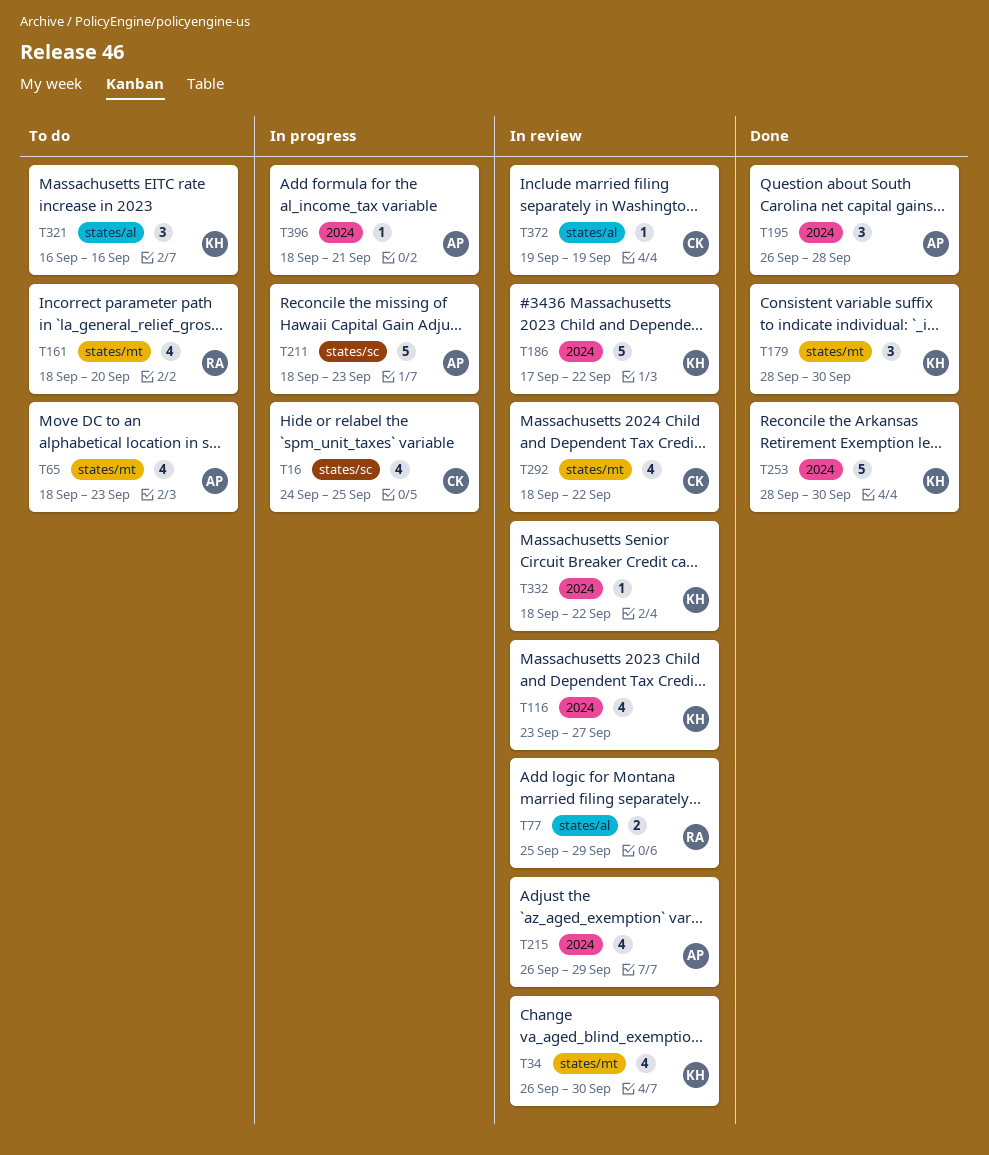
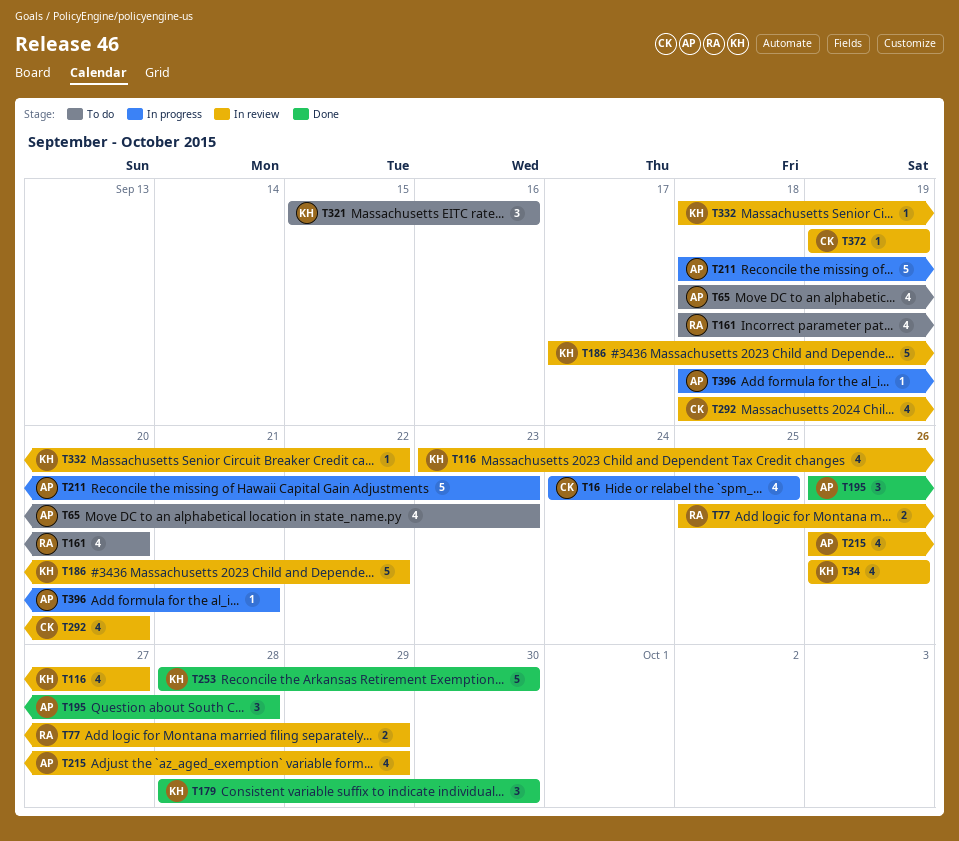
T34, due: Sep 30 -> Sep 26
T292, due: Sep 22 -> Sep 20
T321, start: Sep 16 -> Sep 15

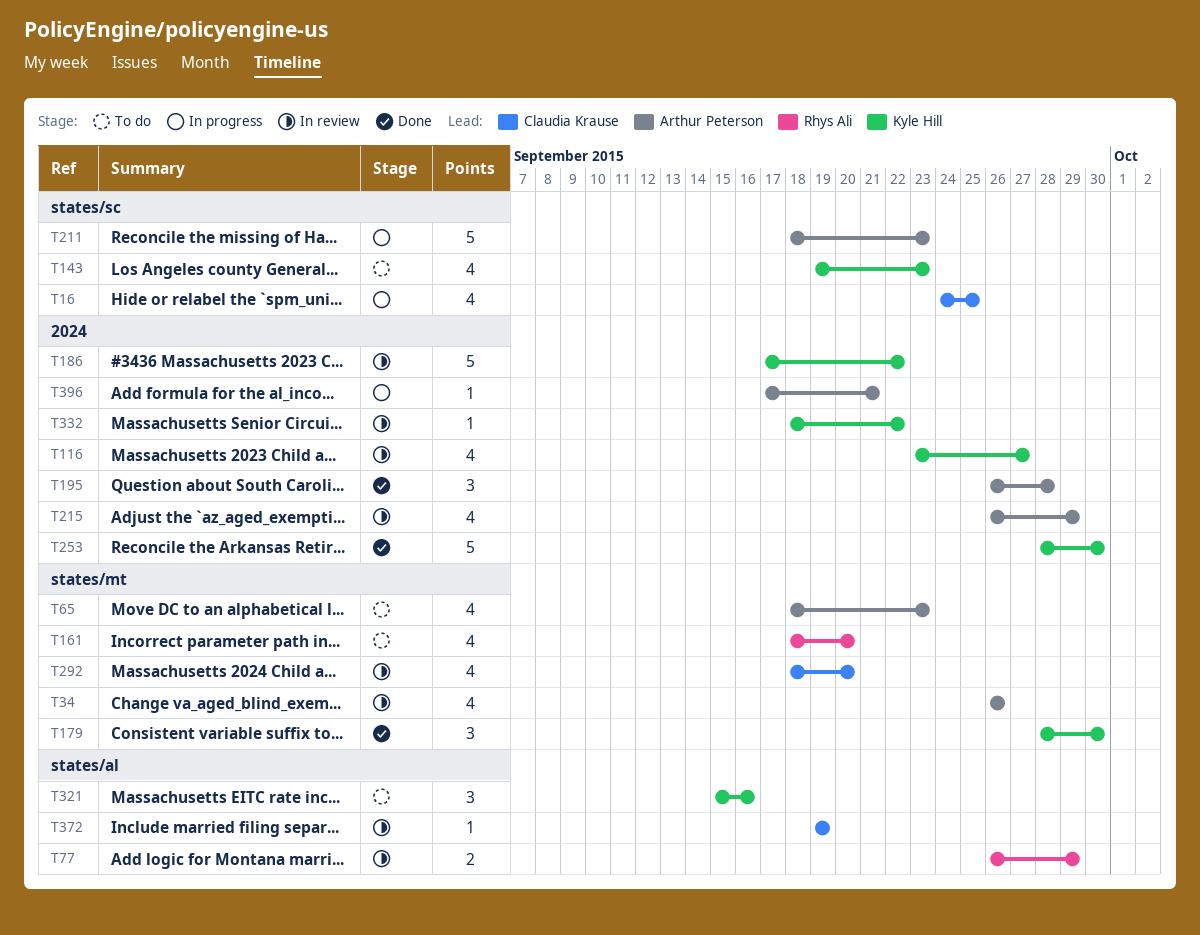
T34, owner: Kyle Hill -> Arthur Peterson
T77, start: Sep 25 -> Sep 26
T143: none -> present
T396, start: Sep 18 -> Sep 17

